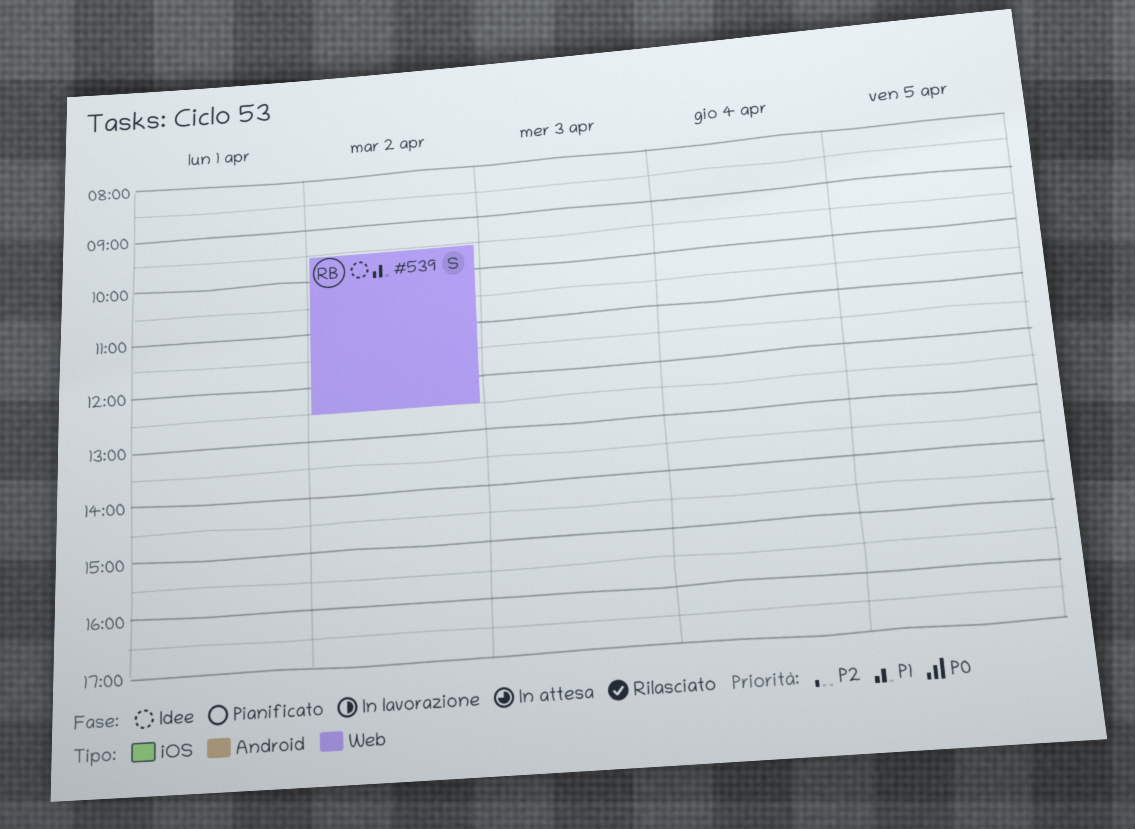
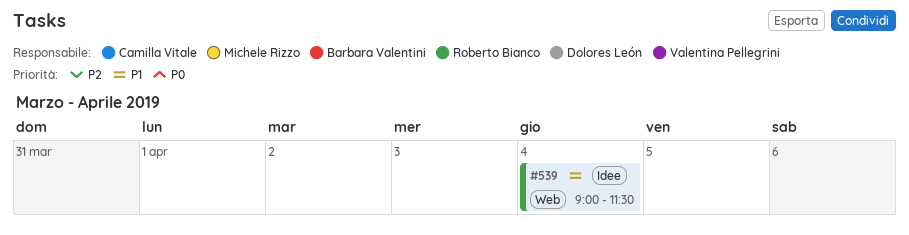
#539, day: Apr 2 -> Apr 4
#539, begins: 09:30 -> 09:00
#539, ends: 12:30 -> 11:30

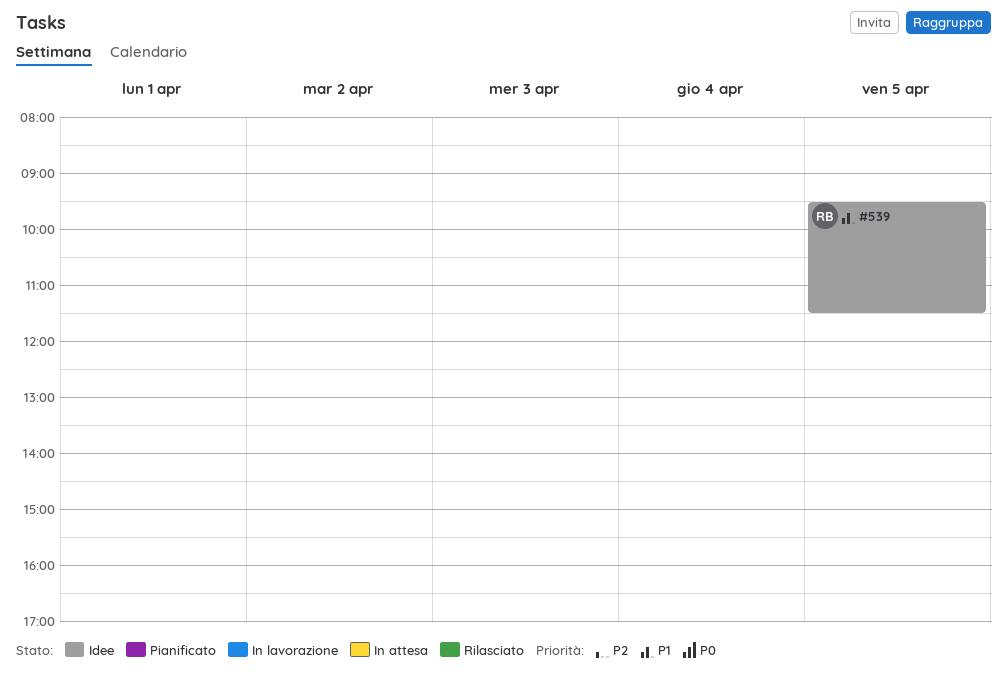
#539, day: Apr 4 -> Apr 5
#539, begins: 09:00 -> 09:30

